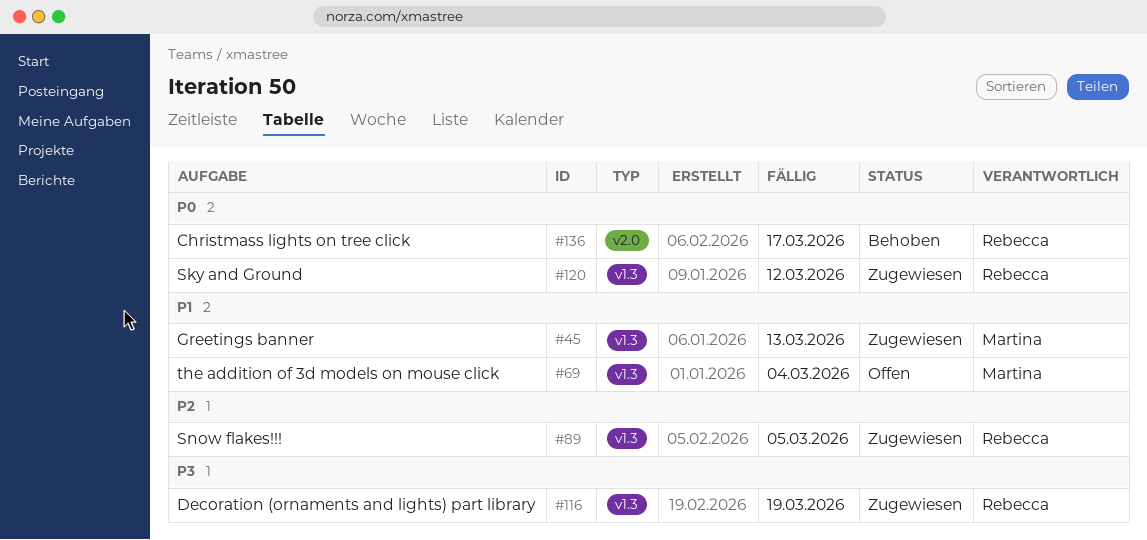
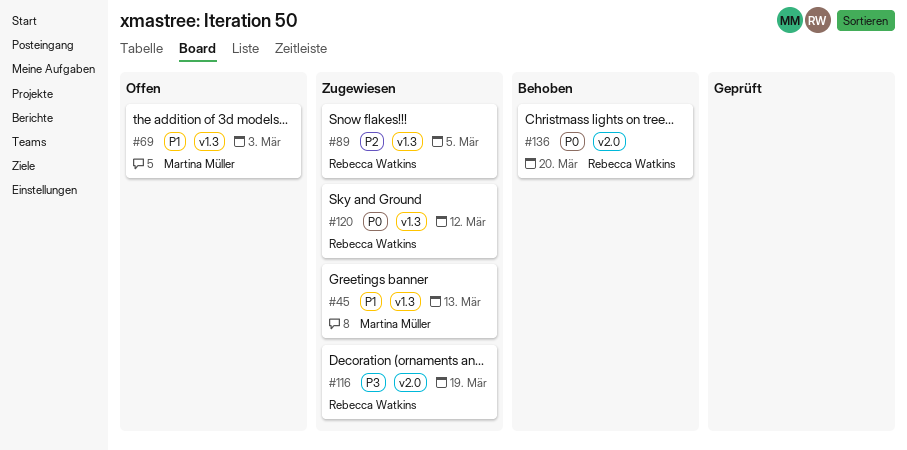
#69, due: Mar 4 -> Mar 3
#116, label: v1.3 -> v2.0
#136, due: Mar 17 -> Mar 20

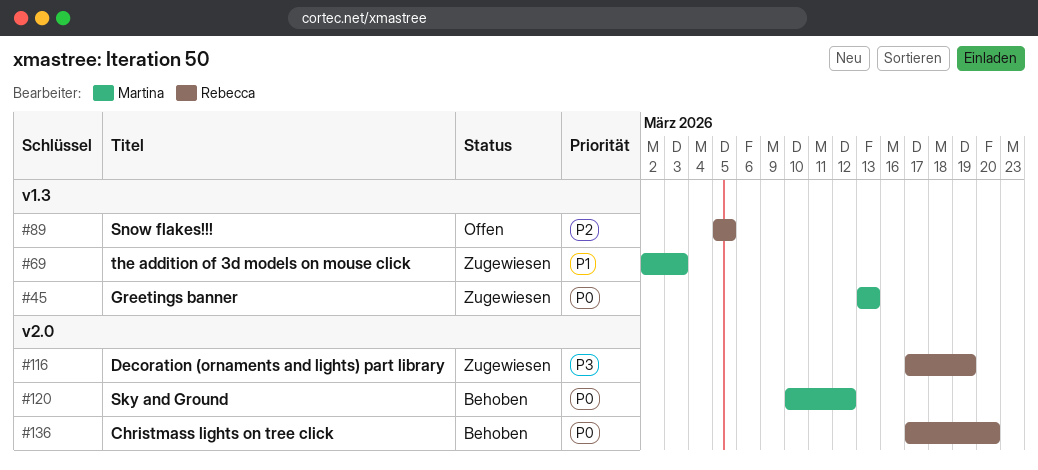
#45, priority: P1 -> P0
#69, status: Offen -> Zugewiesen
#89, status: Zugewiesen -> Offen
#120, status: Zugewiesen -> Behoben
#120, owner: Rebecca Watkins -> Martina Müller
#120, label: v1.3 -> v2.0

